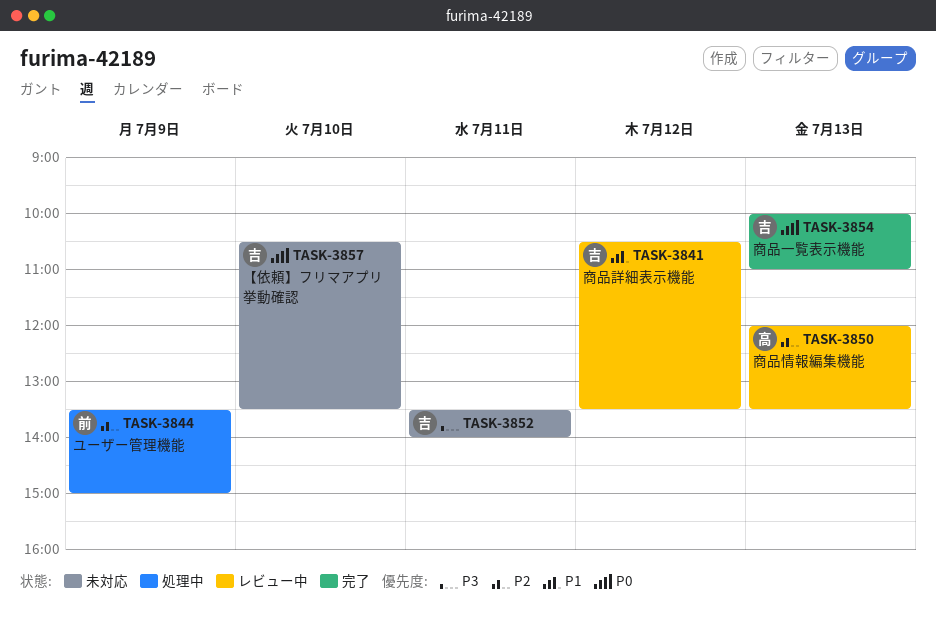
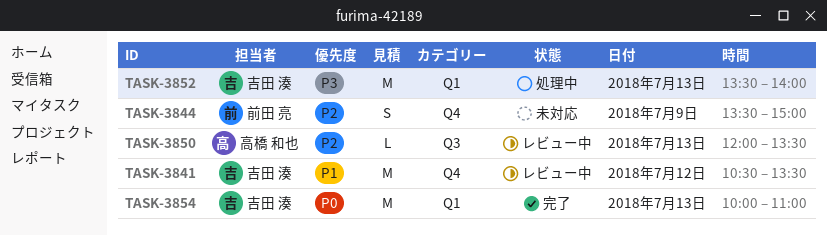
TASK-3844, status: 処理中 -> 未対応
TASK-3852, status: 未対応 -> 処理中
TASK-3852, day: Jul 11 -> Jul 13
TASK-3857: present -> none

